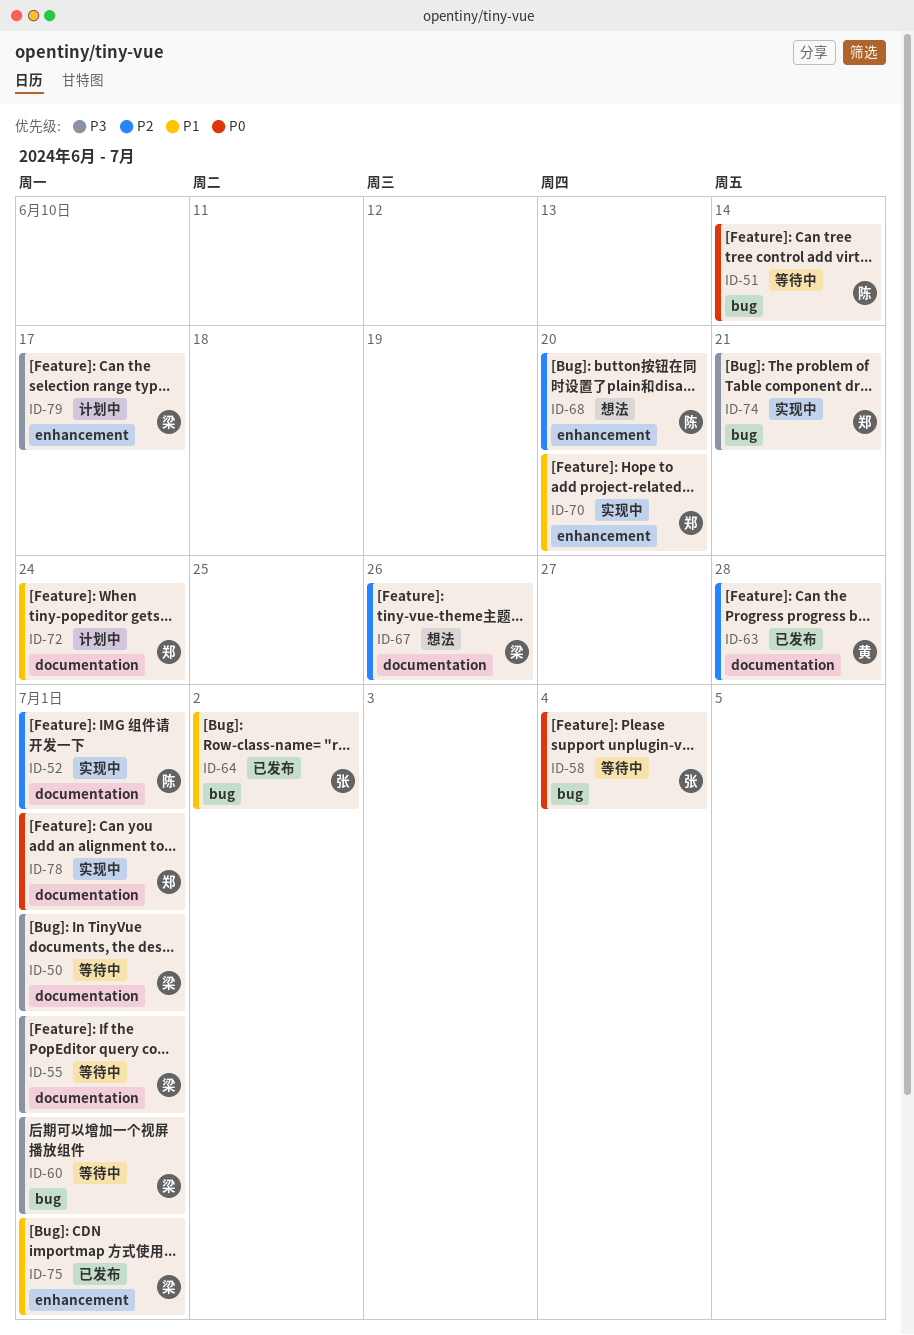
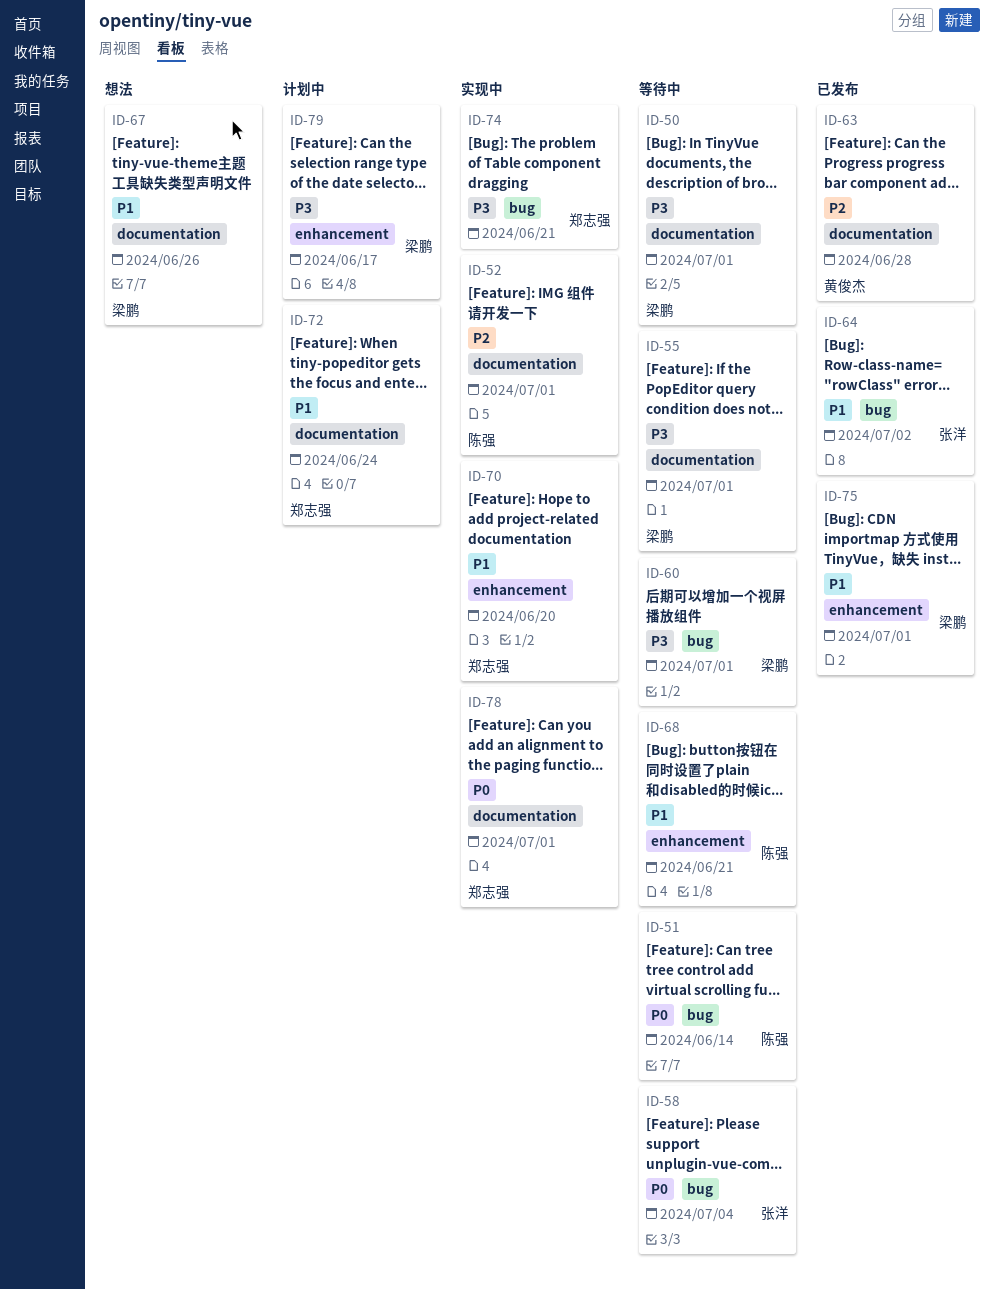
ID-67, priority: P2 -> P1
ID-68, status: 想法 -> 等待中
ID-68, priority: P2 -> P1
ID-68, due: Jun 20 -> Jun 21

